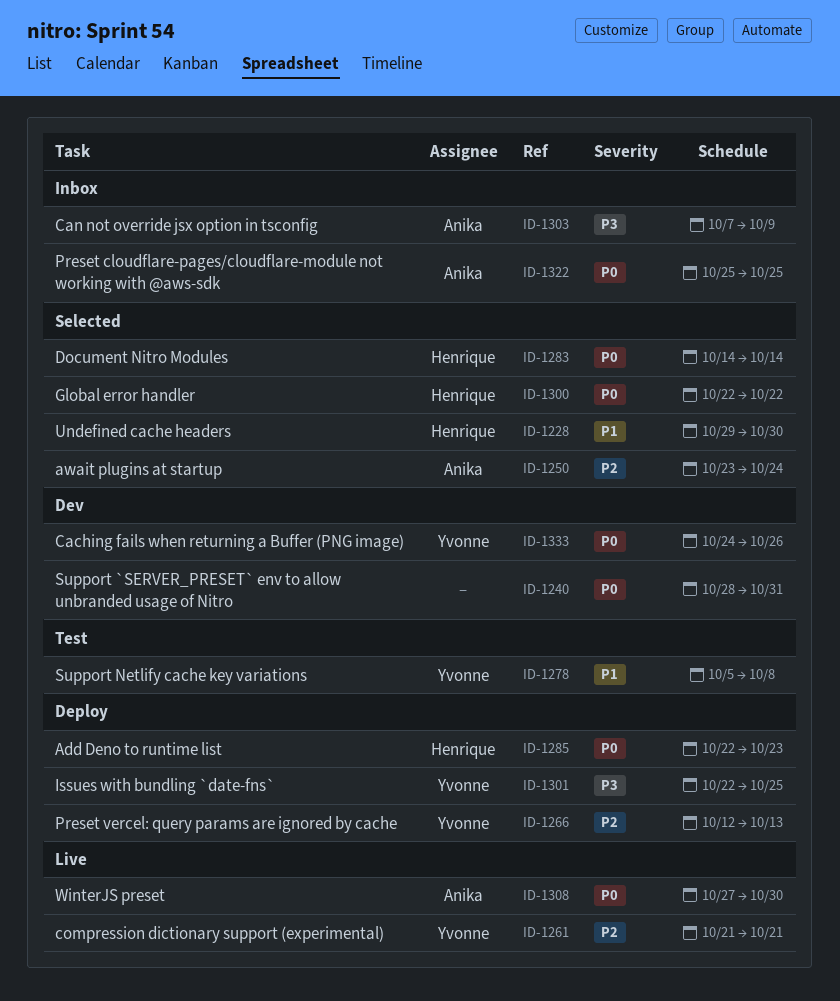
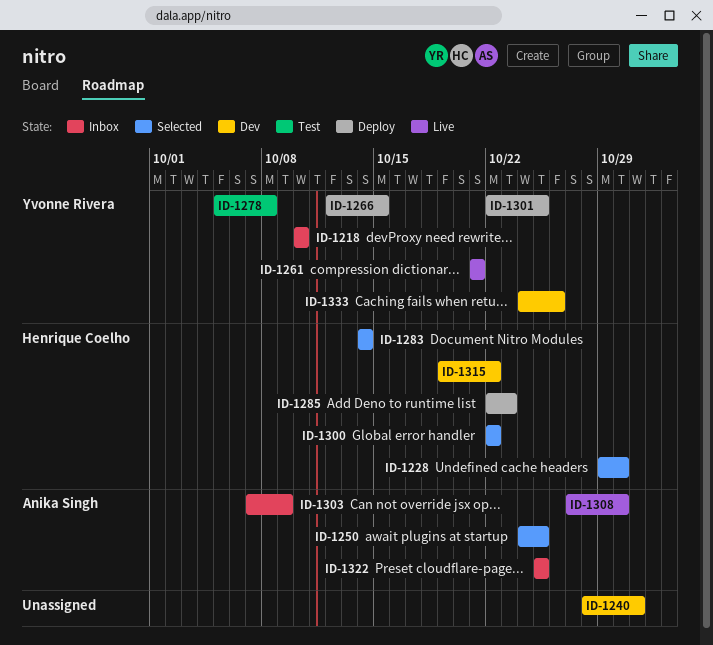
ID-1218: none -> present
ID-1250, start: Oct 23 -> Oct 24
ID-1250, due: Oct 24 -> Oct 25
ID-1266, due: Oct 13 -> Oct 15
ID-1315: none -> present

